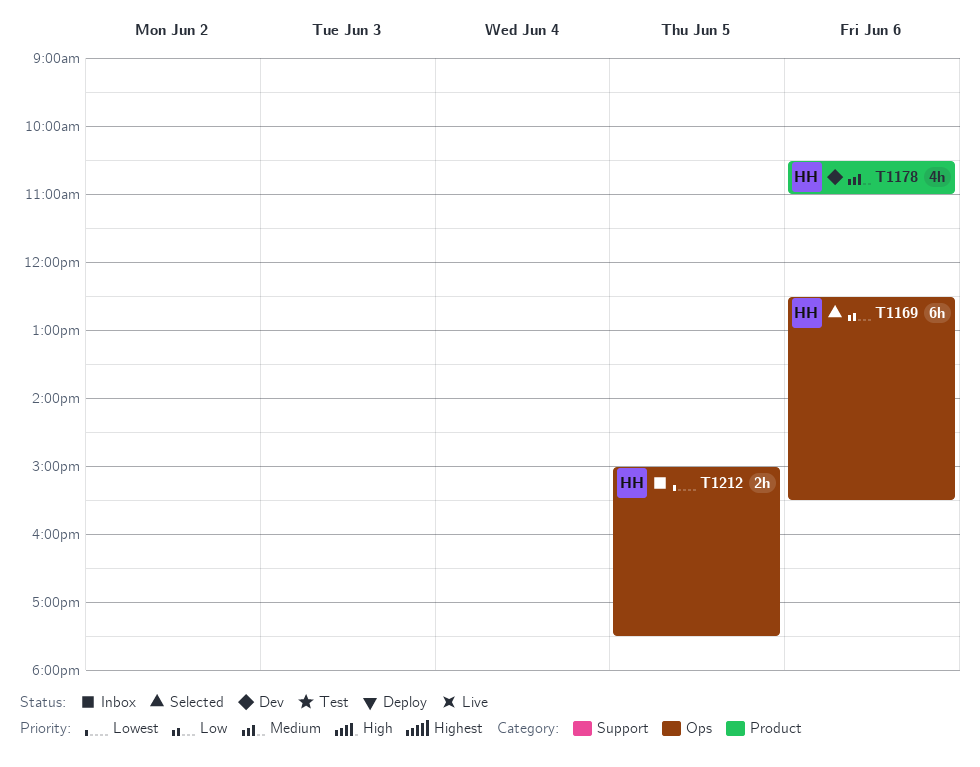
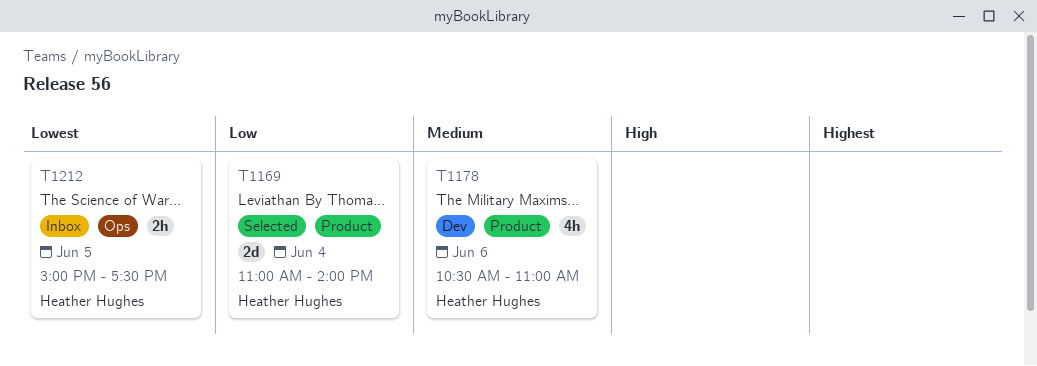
T1169, label: Ops -> Product
T1169, estimate: 6h -> 2d
T1169, day: Jun 6 -> Jun 4
T1169, begins: 12:30 -> 11:00
T1169, ends: 15:30 -> 14:00

